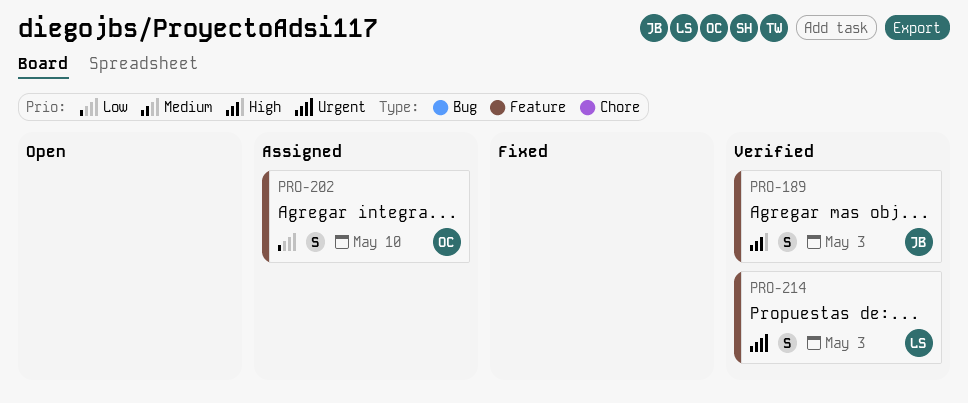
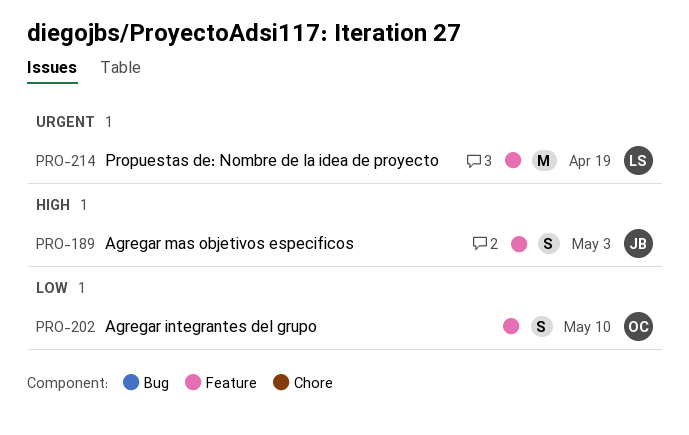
PRO-214, estimate: S -> M
PRO-214, due: May 3 -> Apr 19

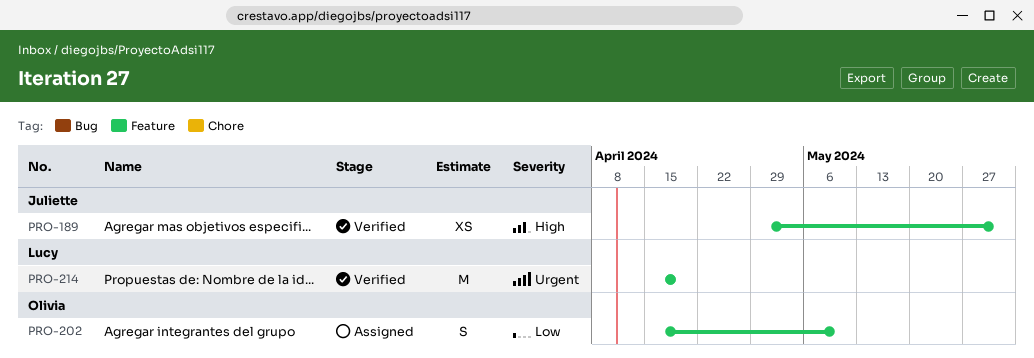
PRO-189, estimate: S -> XS
PRO-189, due: May 3 -> May 31

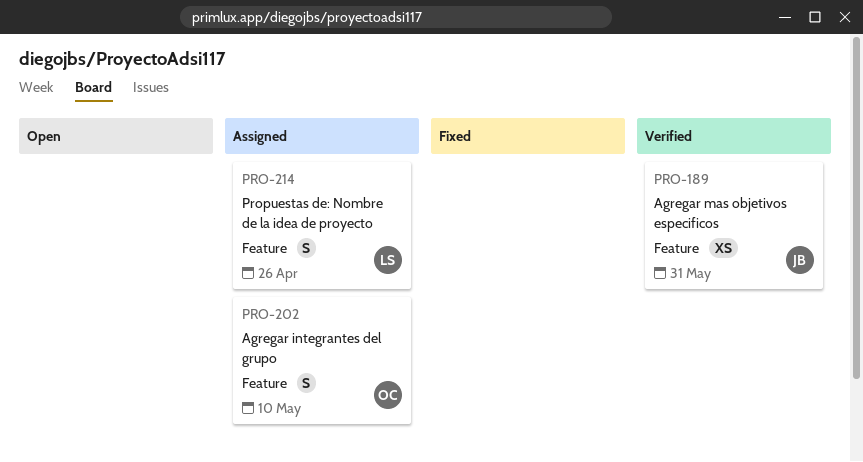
PRO-214, status: Verified -> Assigned
PRO-214, estimate: M -> S
PRO-214, due: Apr 19 -> Apr 26

